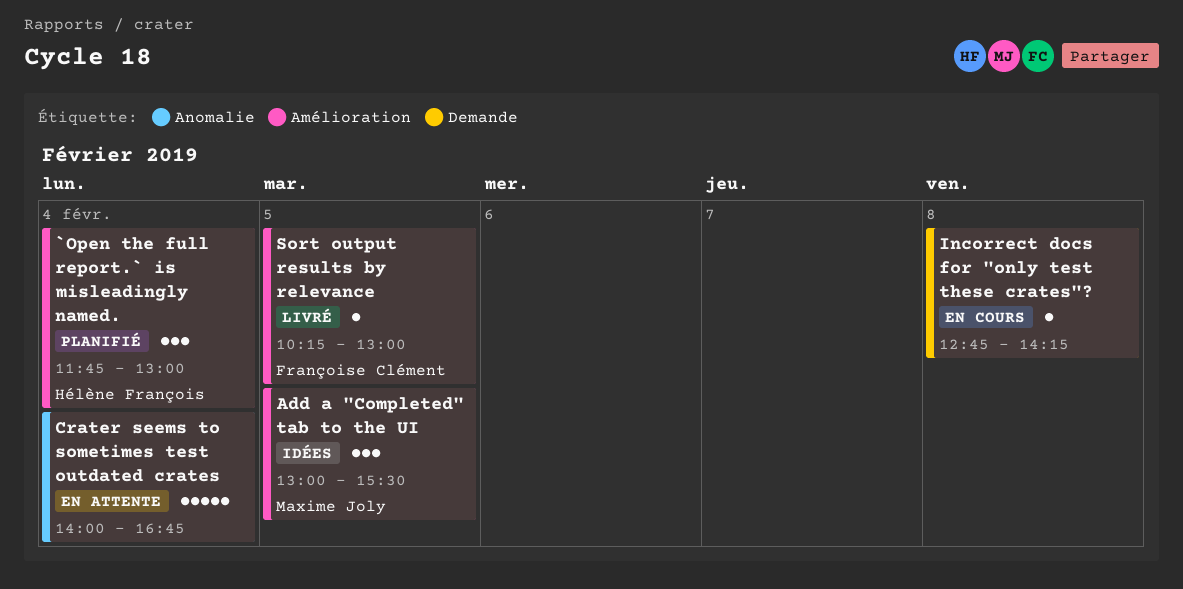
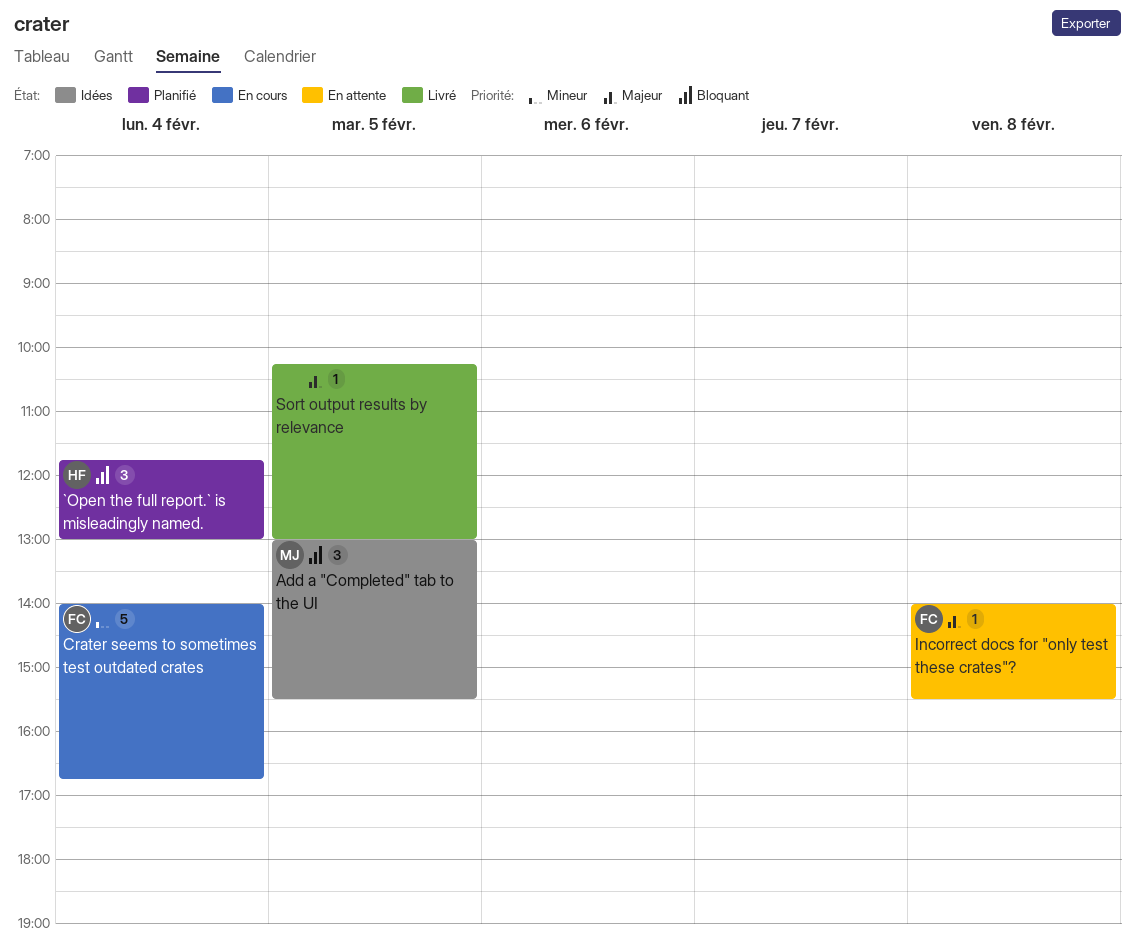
Crater seems to sometimes test outdated crates, status: En attente -> En cours
Crater seems to sometimes test outdated crates, owner: none -> Françoise Clément
Incorrect docs for "only test these crates"?, status: En cours -> En attente
Incorrect docs for "only test these crates"?, owner: none -> Françoise Clément
Incorrect docs for "only test these crates"?, begins: 12:45 -> 14:00
Incorrect docs for "only test these crates"?, ends: 14:15 -> 15:30
Sort output results by relevance, owner: Françoise Clément -> none

